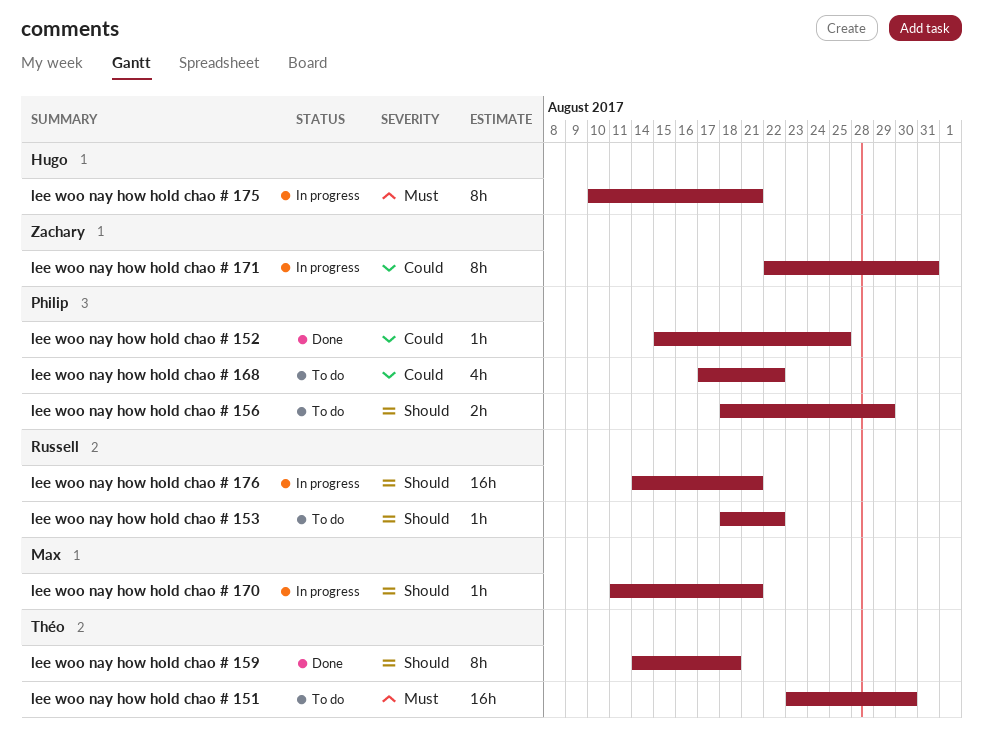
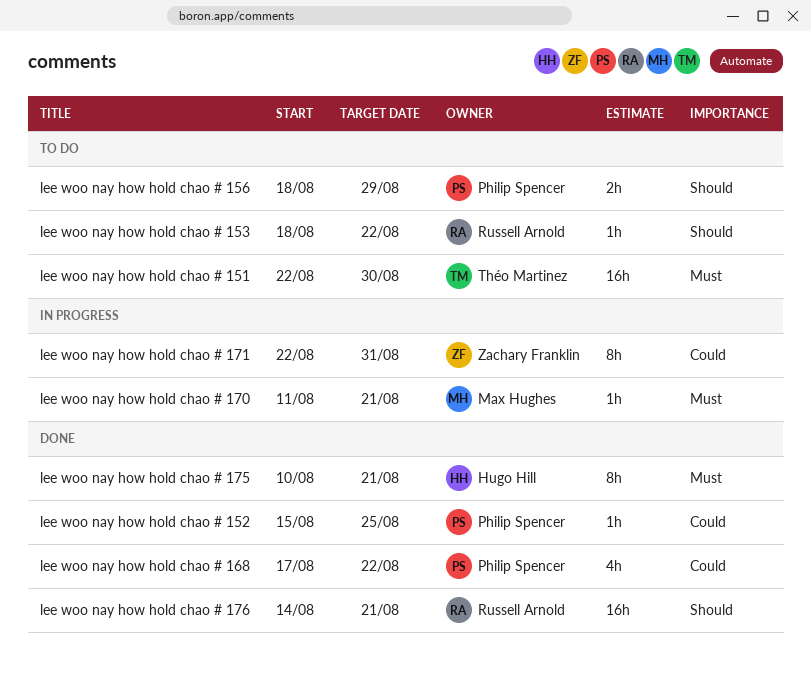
lee woo nay how hold chao # 151, start: Aug 23 -> Aug 22
lee woo nay how hold chao # 159: present -> none
lee woo nay how hold chao # 168, status: To do -> Done
lee woo nay how hold chao # 170, priority: Should -> Must
lee woo nay how hold chao # 175, status: In progress -> Done
lee woo nay how hold chao # 176, status: In progress -> Done

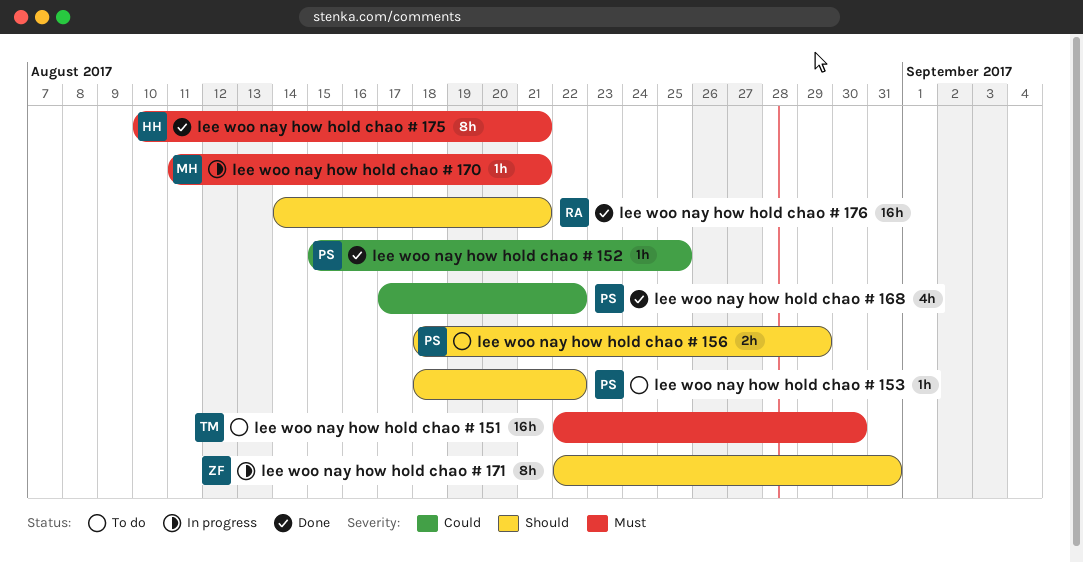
lee woo nay how hold chao # 153, owner: Russell Arnold -> Philip Spencer
lee woo nay how hold chao # 171, priority: Could -> Should

